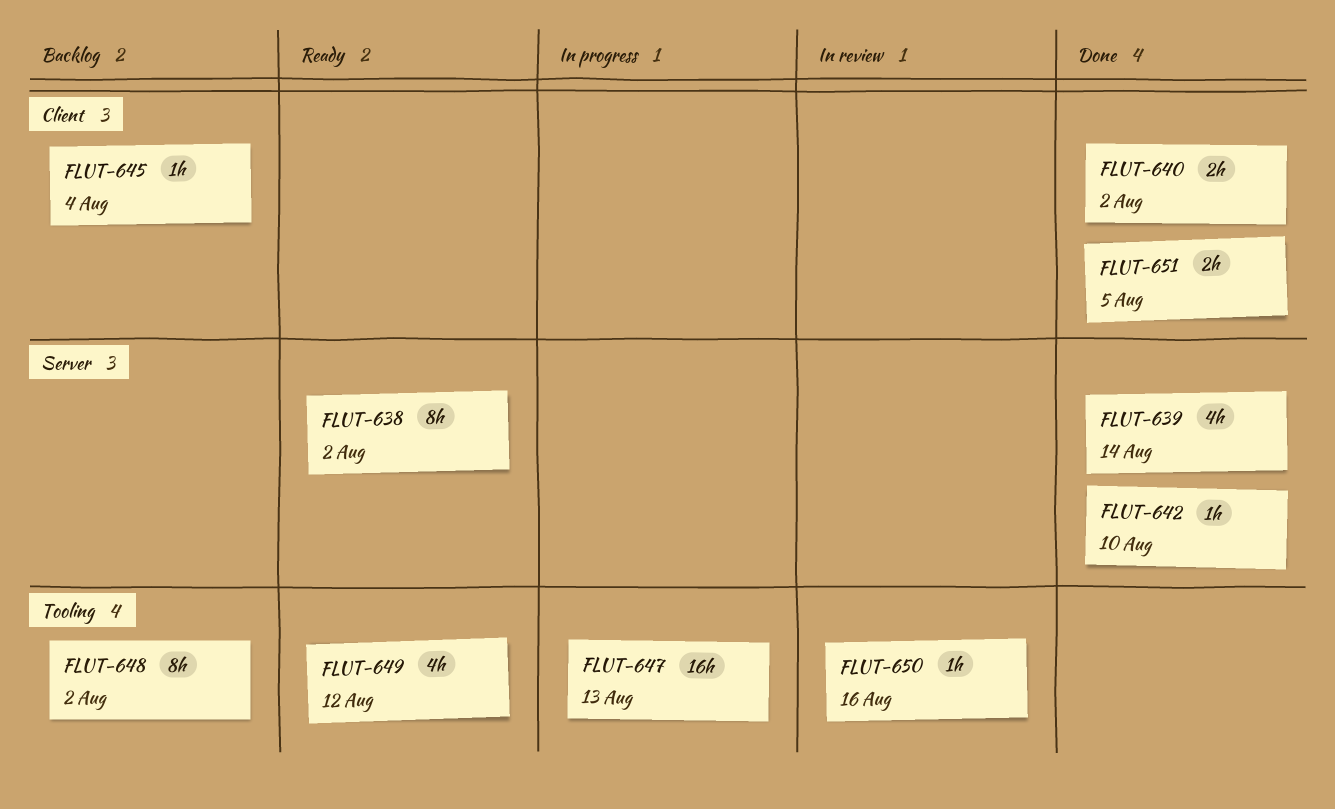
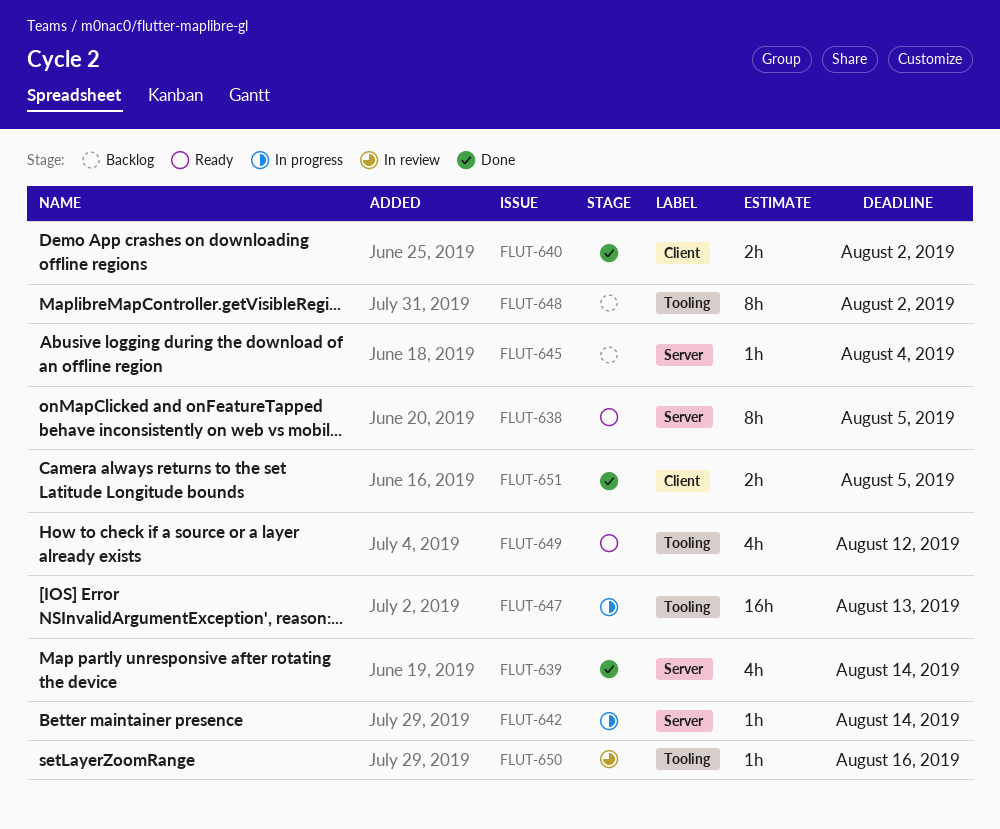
FLUT-638, due: Aug 2 -> Aug 5
FLUT-642, status: Done -> In progress
FLUT-642, due: Aug 10 -> Aug 14
FLUT-645, label: Client -> Server

